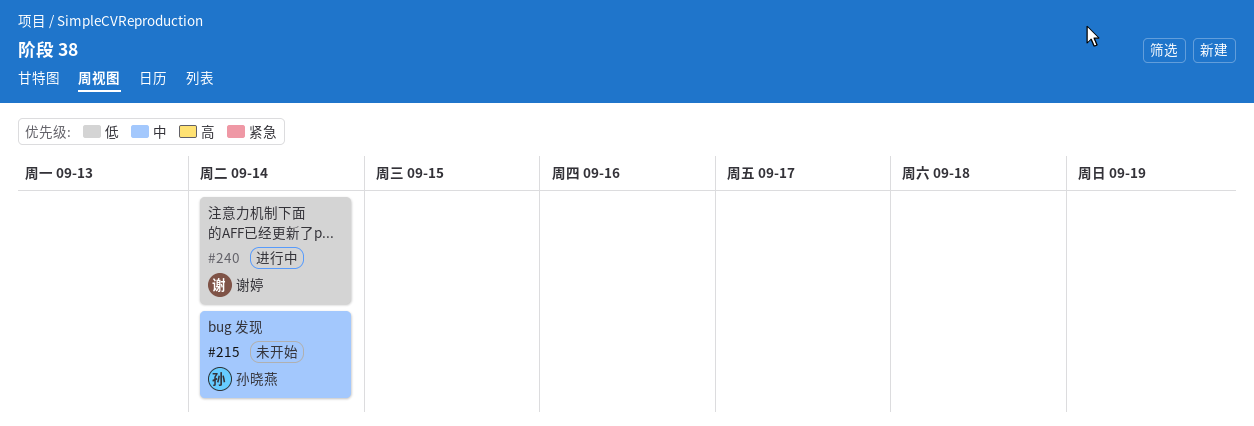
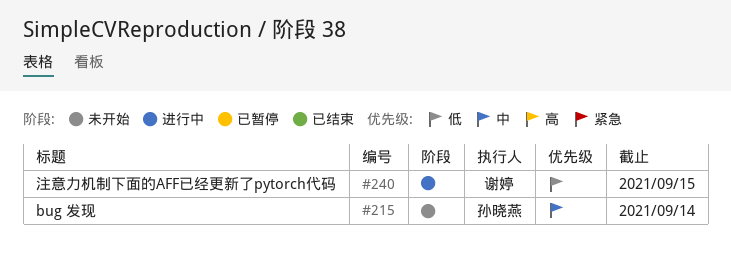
#240, due: Sep 14 -> Sep 15

